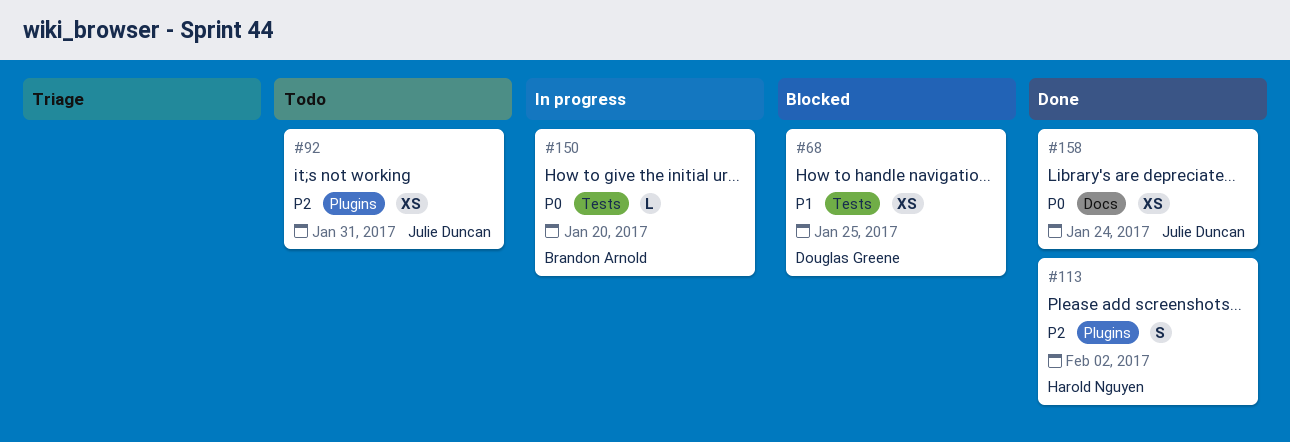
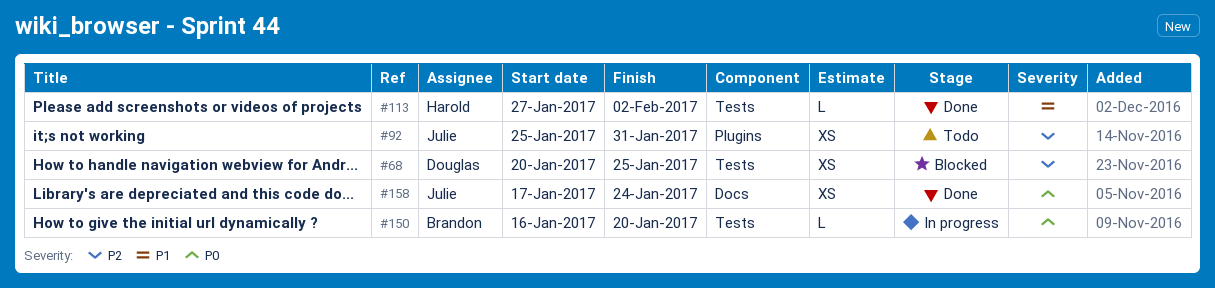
#68, priority: P1 -> P2
#113, priority: P2 -> P1
#113, label: Plugins -> Tests
#113, estimate: S -> L

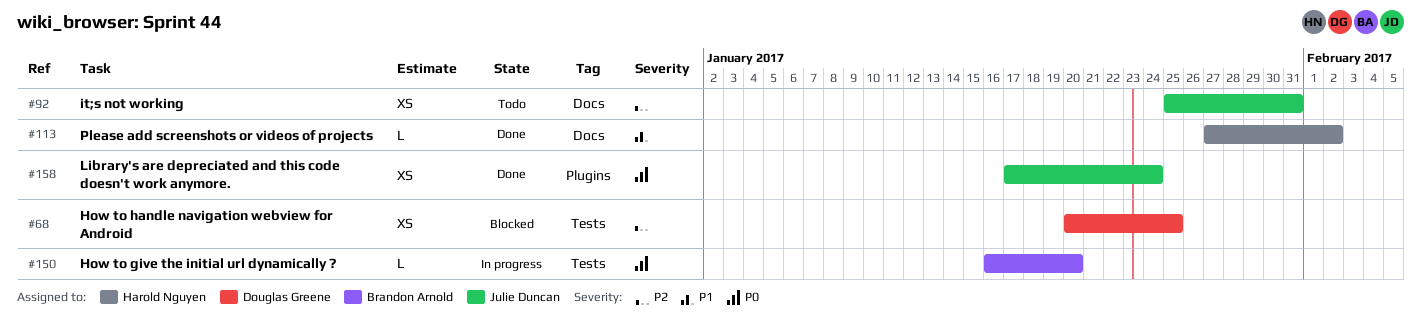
#92, label: Plugins -> Docs
#113, label: Tests -> Docs
#158, label: Docs -> Plugins

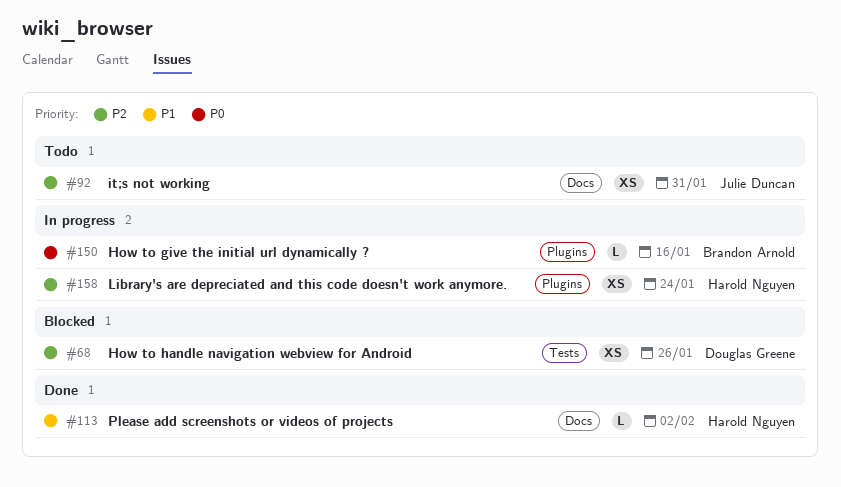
#68, due: Jan 25 -> Jan 26
#150, label: Tests -> Plugins
#150, due: Jan 20 -> Jan 16
#158, status: Done -> In progress
#158, owner: Julie Duncan -> Harold Nguyen
#158, priority: P0 -> P2

